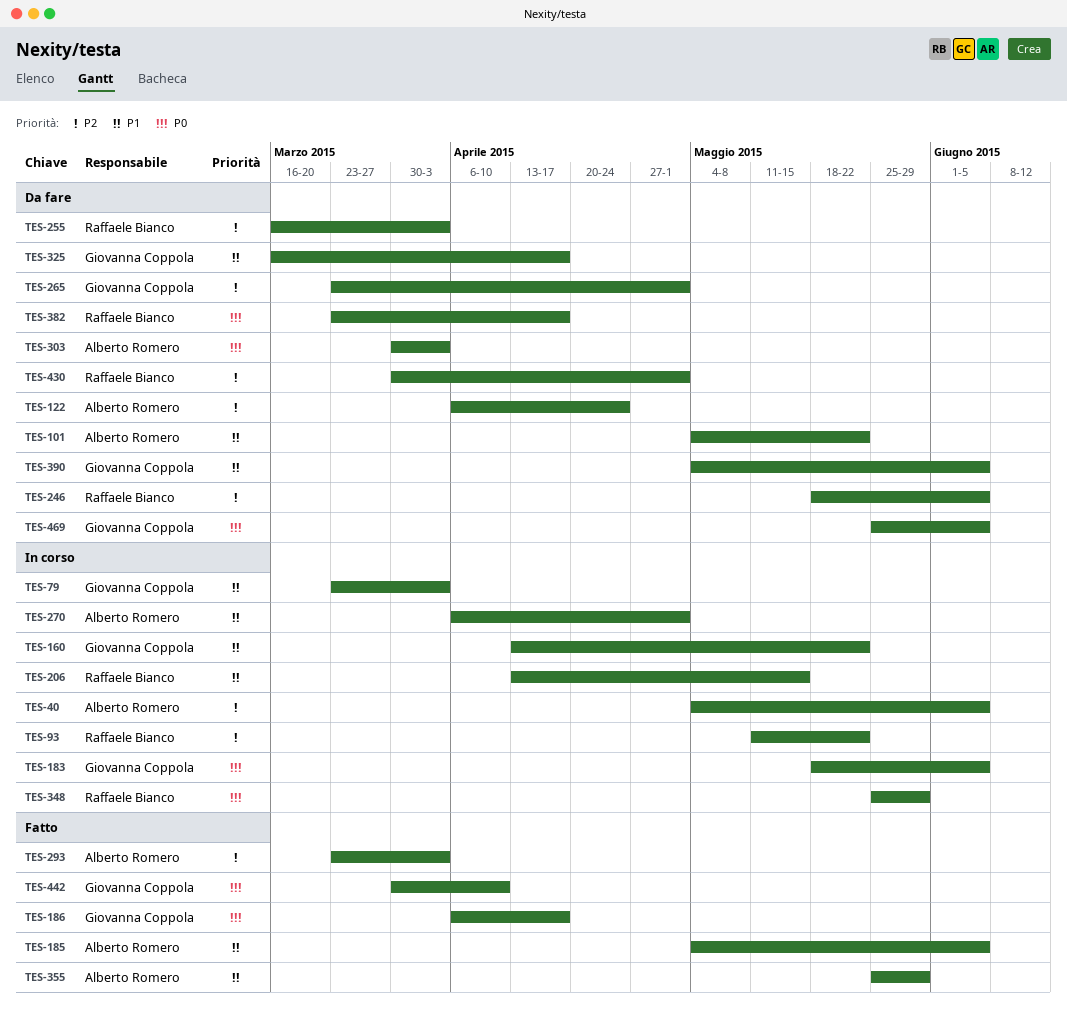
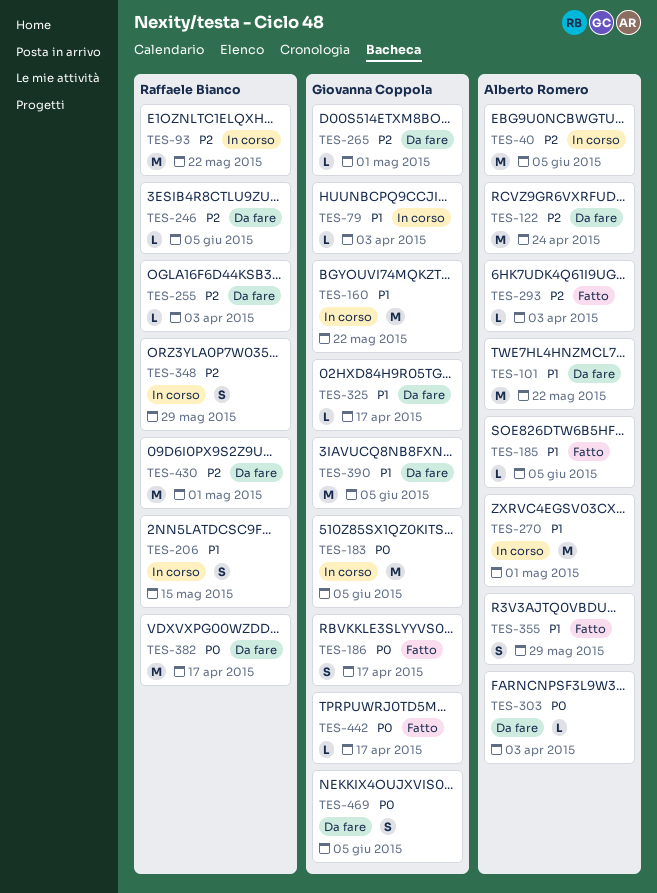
TES-348, priority: P0 -> P2
TES-442, due: Apr 10 -> Apr 17

